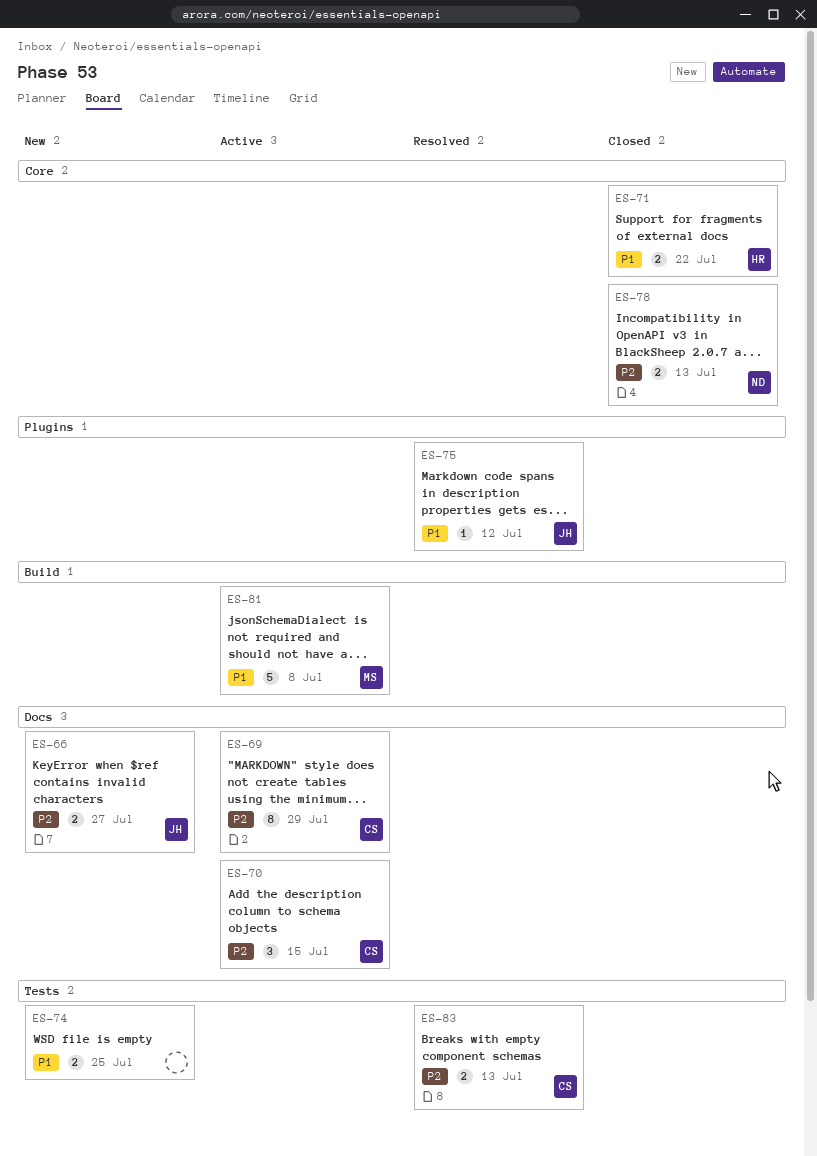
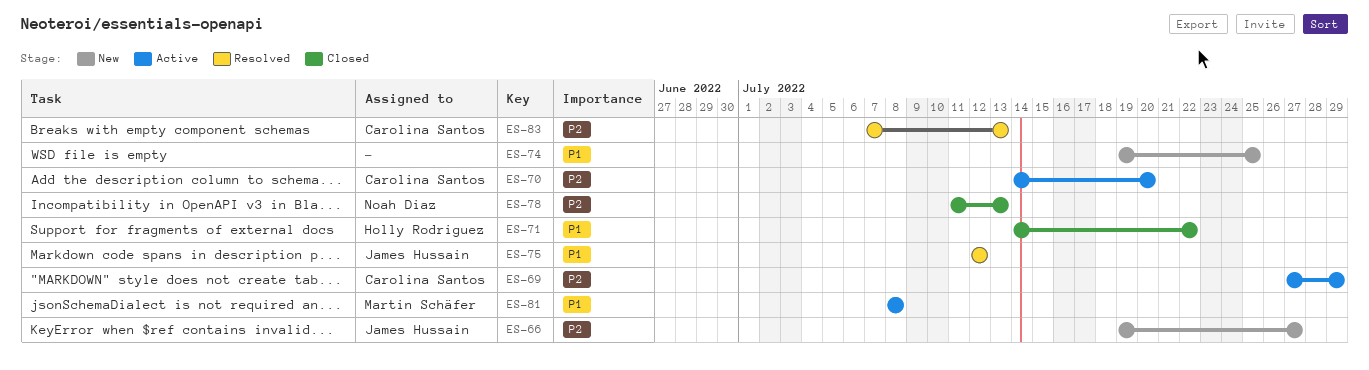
ES-70, due: Jul 15 -> Jul 20

